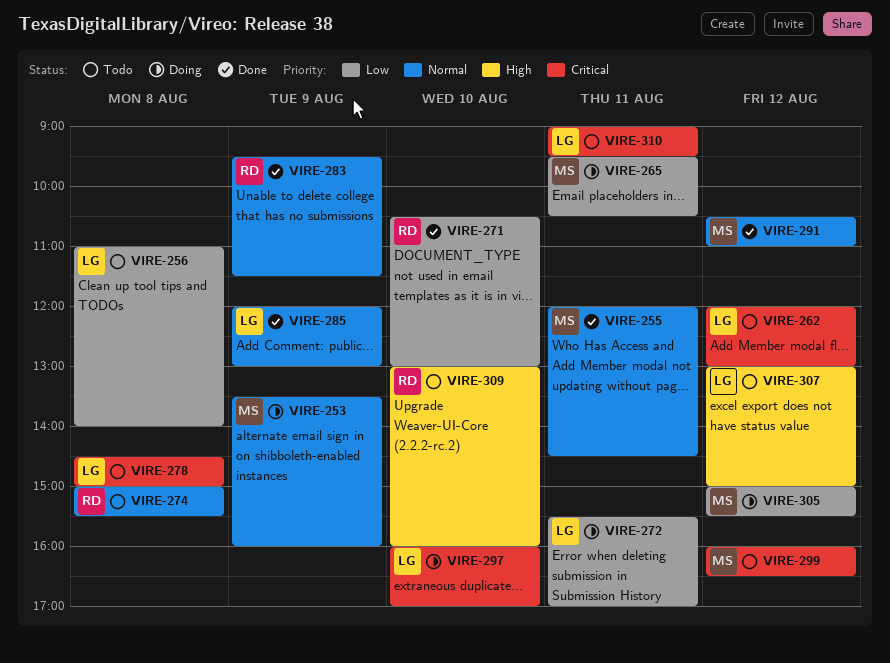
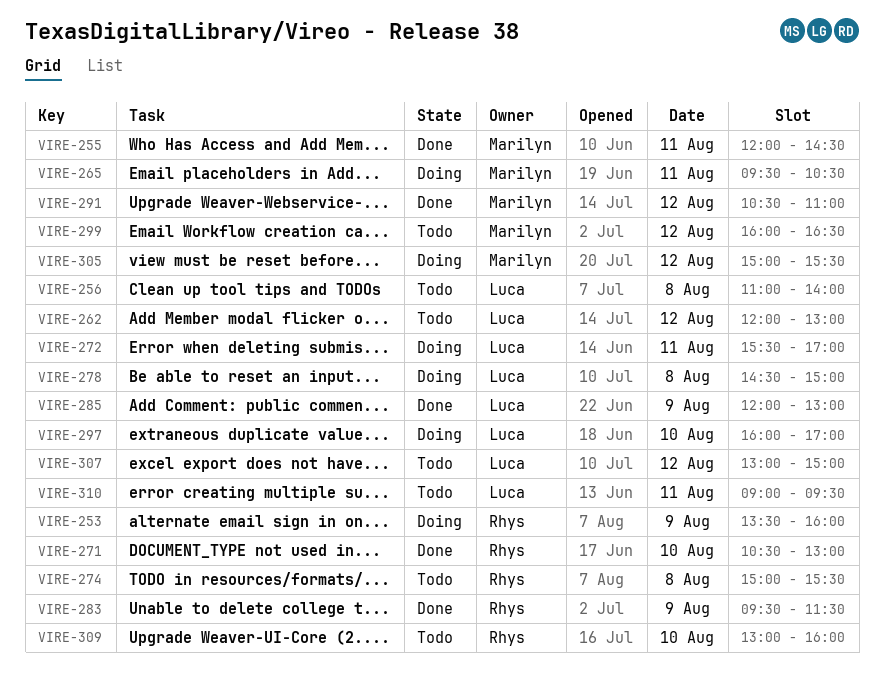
VIRE-253, owner: Marilyn -> Rhys
VIRE-278, status: Todo -> Doing

